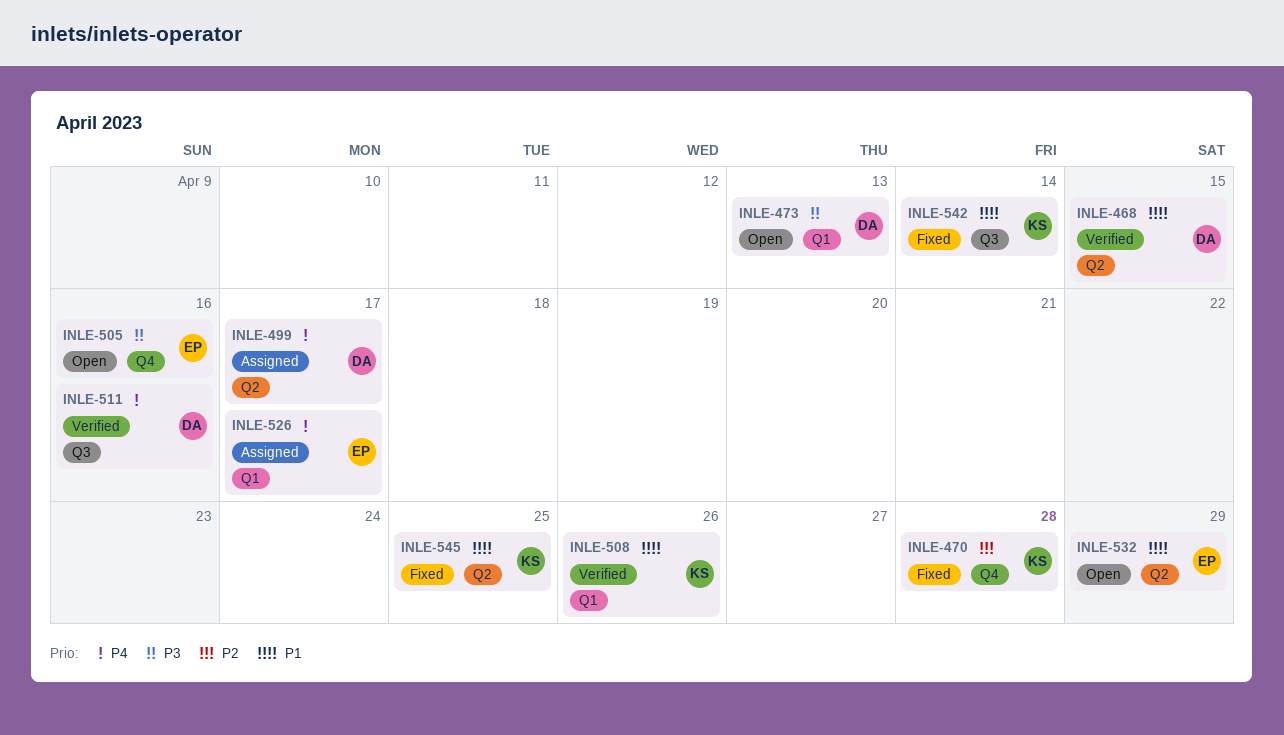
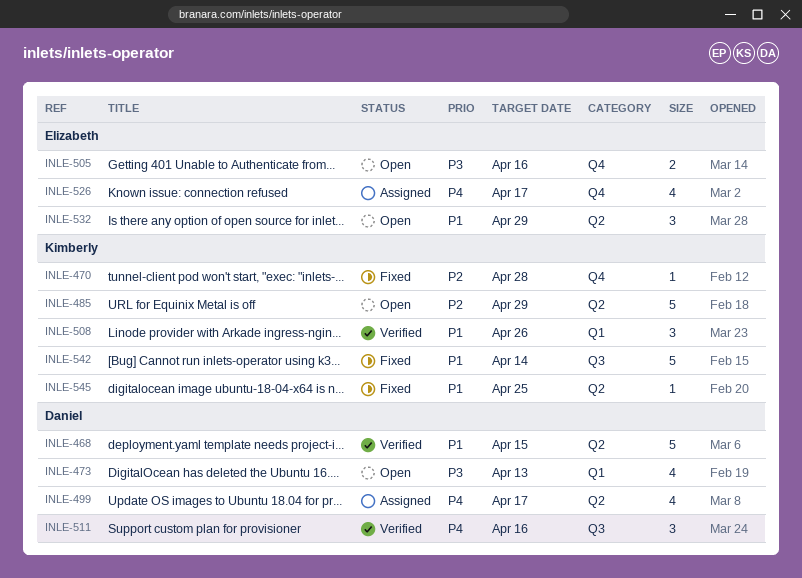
INLE-485: none -> present
INLE-526, label: Q1 -> Q4

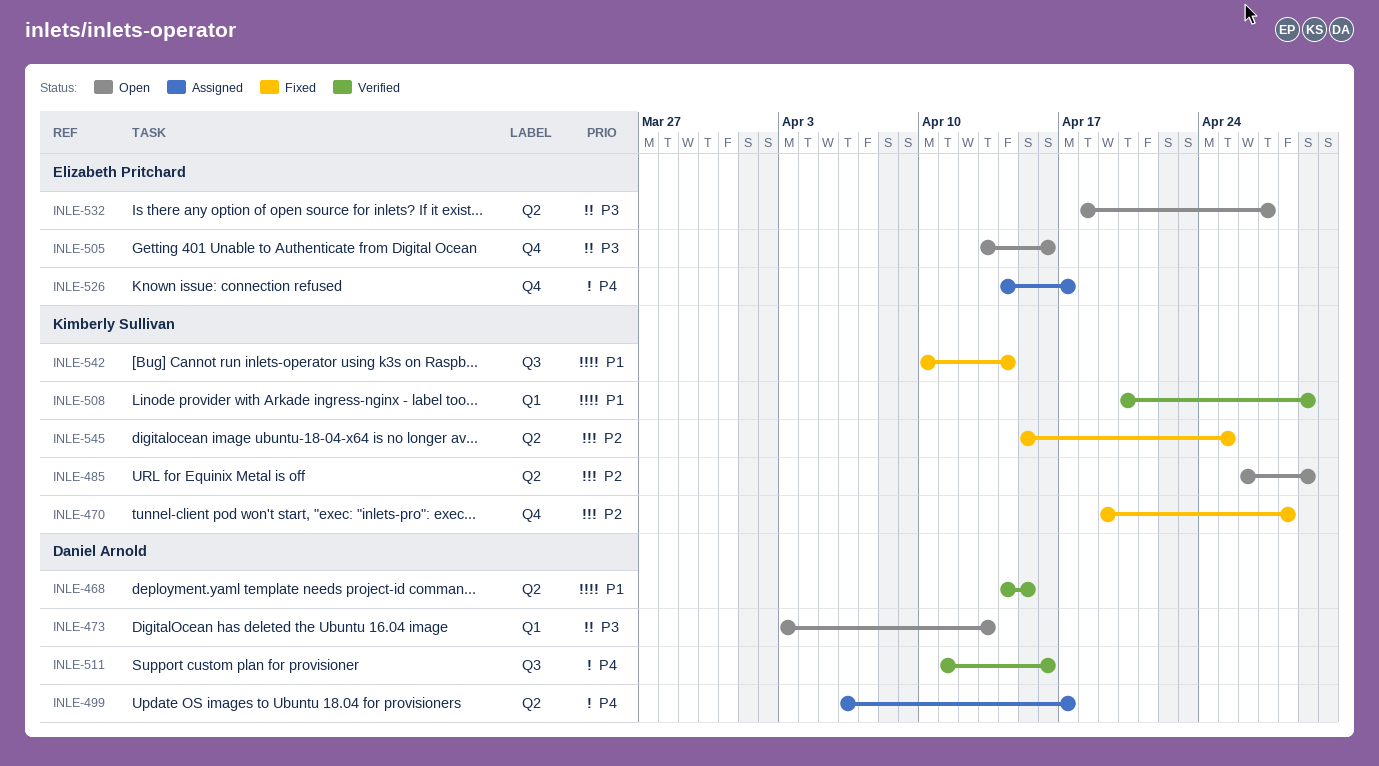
INLE-508, due: Apr 26 -> Apr 29
INLE-532, priority: P1 -> P3
INLE-532, due: Apr 29 -> Apr 27
INLE-545, priority: P1 -> P2

